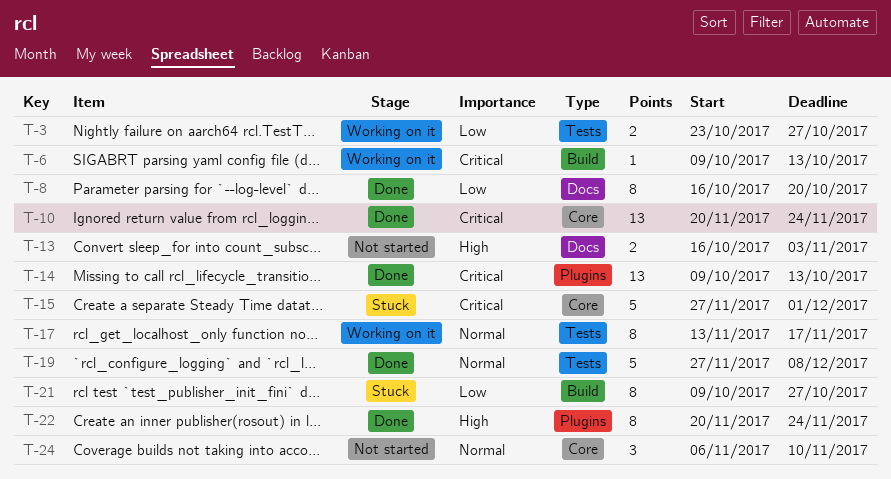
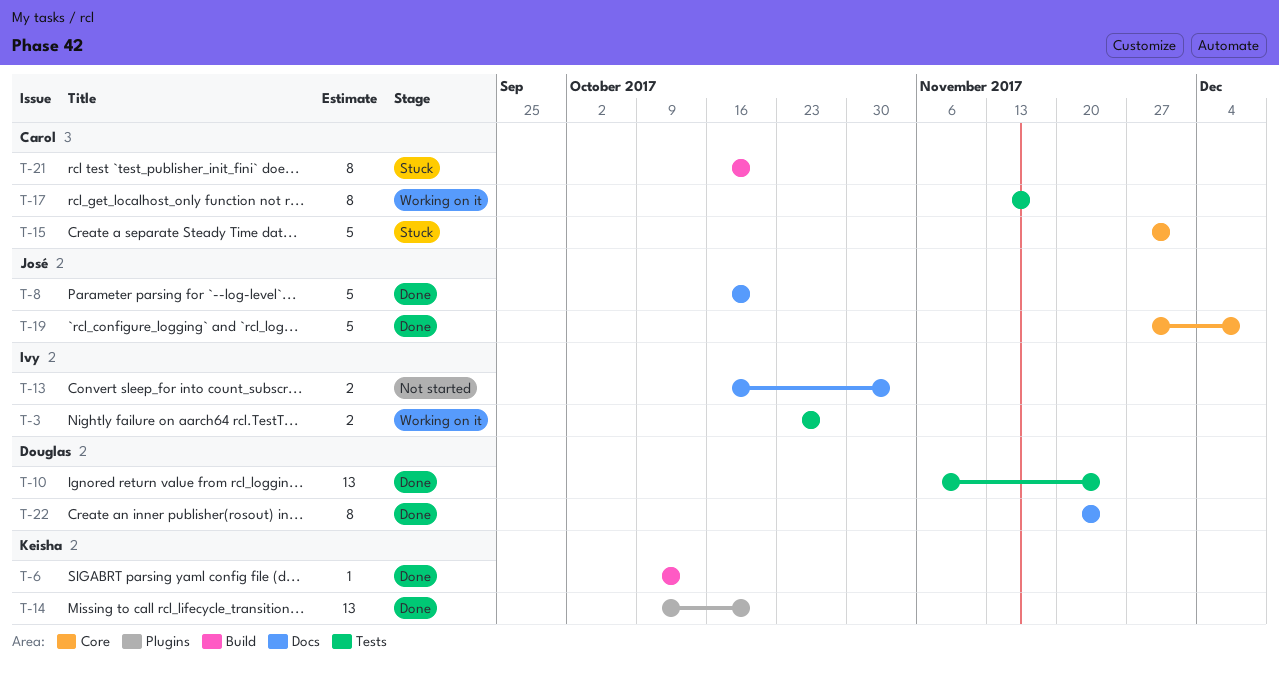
T-6, status: Working on it -> Done
T-8, estimate: 8 -> 5
T-10, label: Core -> Tests
T-10, start: Nov 20 -> Nov 6
T-14, due: Oct 13 -> Oct 20
T-19, label: Tests -> Core
T-21, start: Oct 9 -> Oct 16
T-21, due: Oct 27 -> Oct 20
T-22, label: Plugins -> Docs
T-24: present -> none

